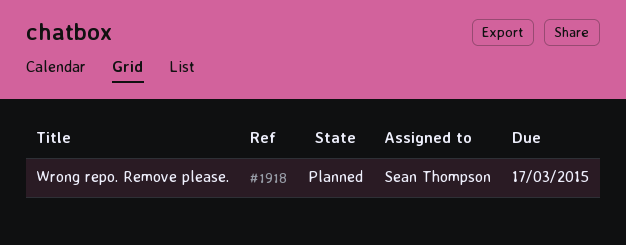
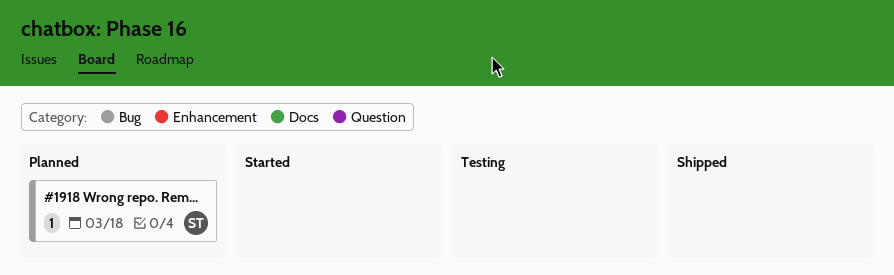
#1918, due: Mar 17 -> Mar 18

